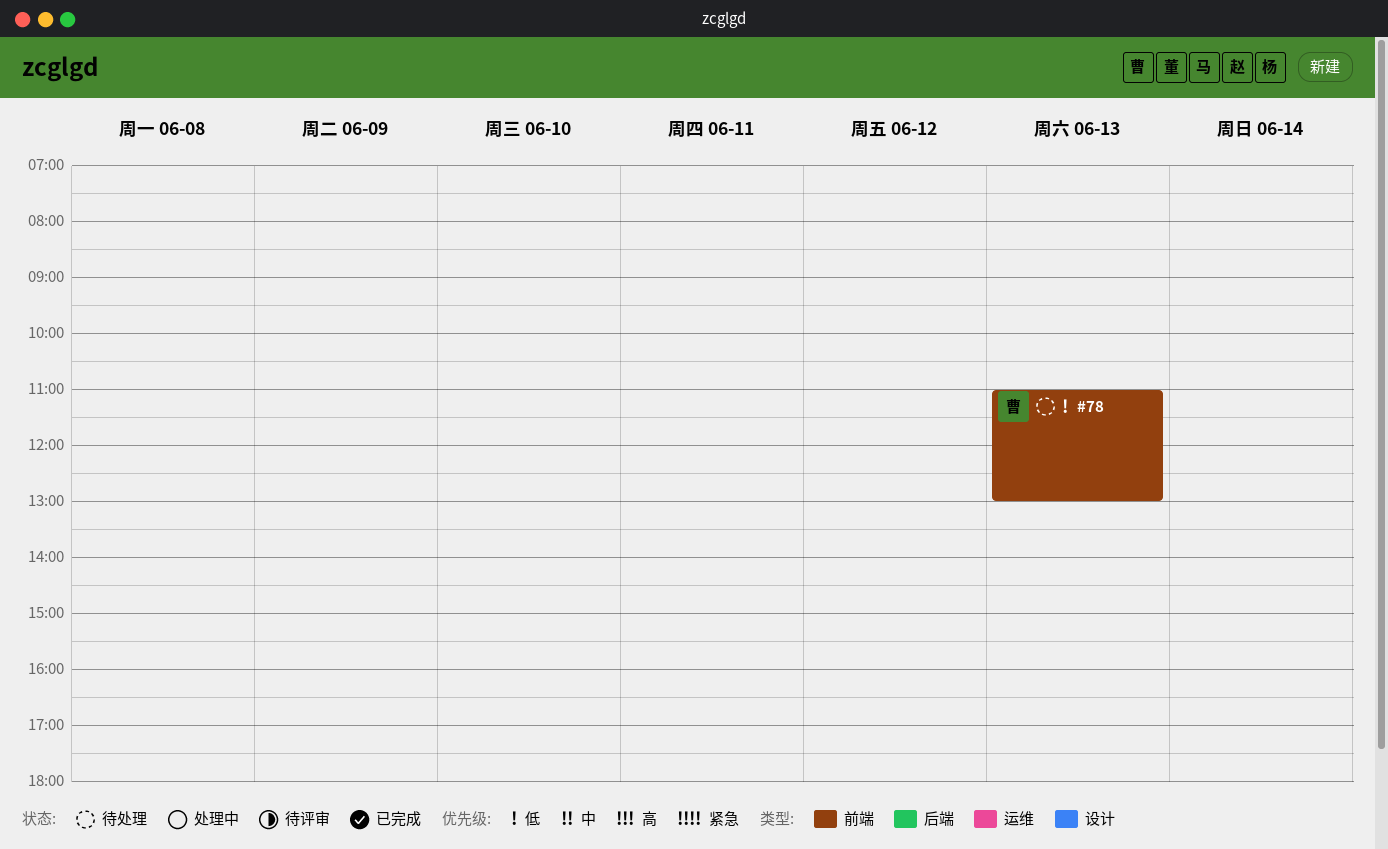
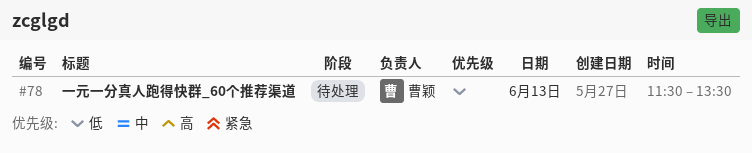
#78, begins: 11:00 -> 11:30
#78, ends: 13:00 -> 13:30

